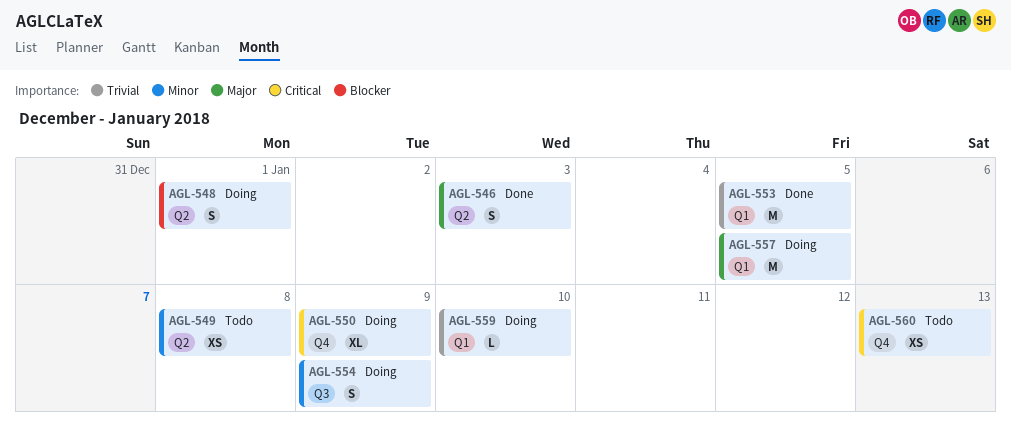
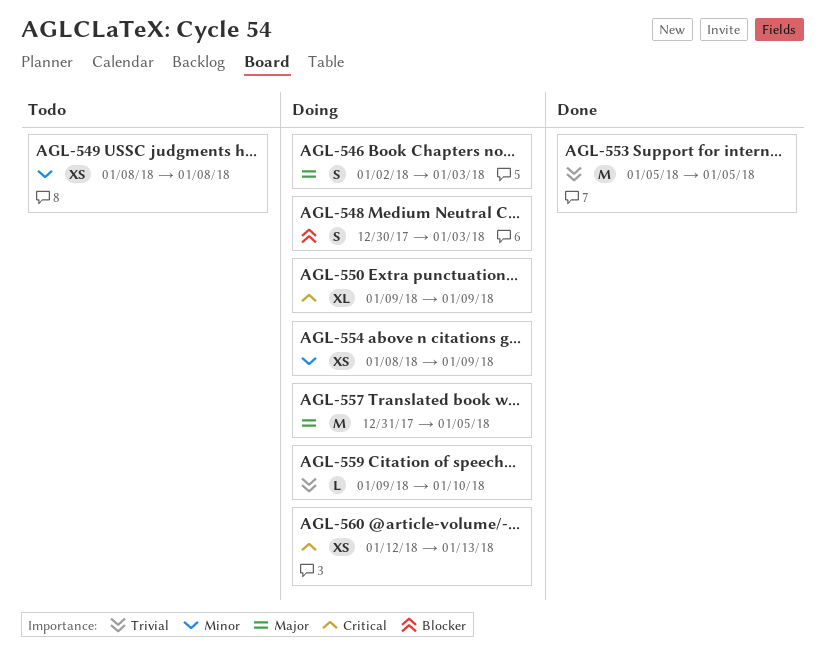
AGL-546, status: Done -> Doing
AGL-548, due: Jan 1 -> Jan 3
AGL-554, estimate: S -> XS
AGL-560, status: Todo -> Doing

